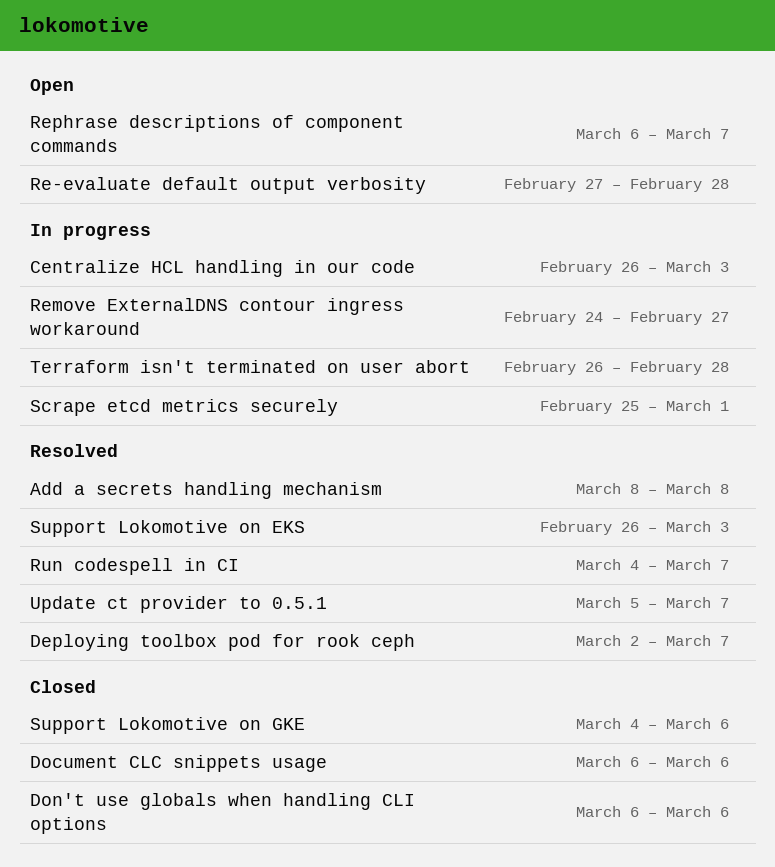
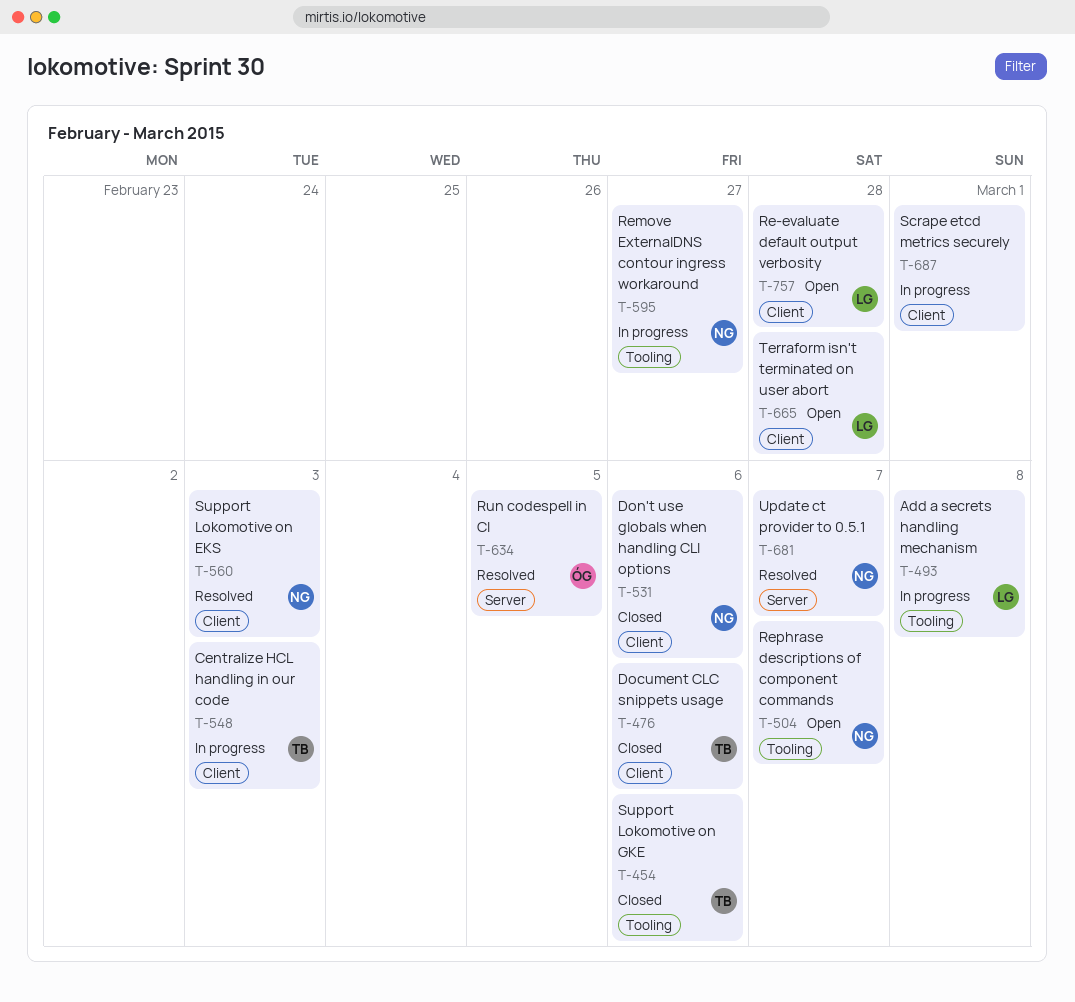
Add a secrets handling mechanism, status: Resolved -> In progress
Deploying toolbox pod for rook ceph: present -> none
Run codespell in CI, due: Mar 7 -> Mar 5
Terraform isn't terminated on user abort, status: In progress -> Open

